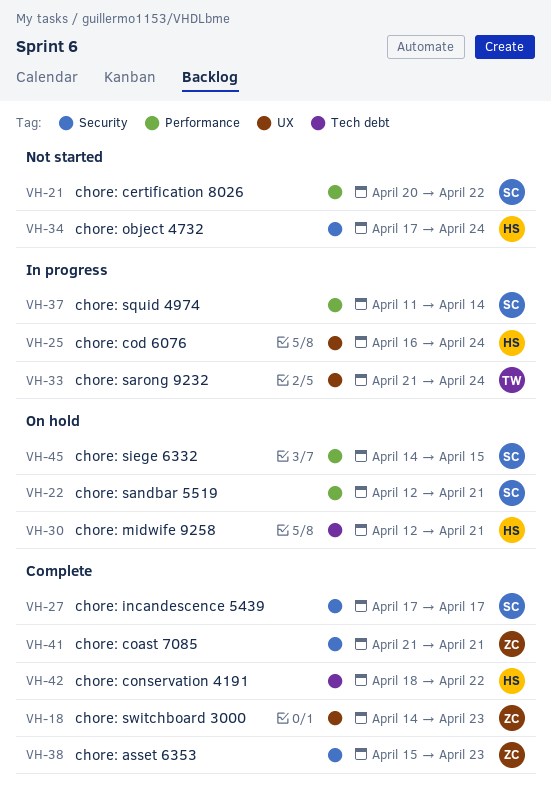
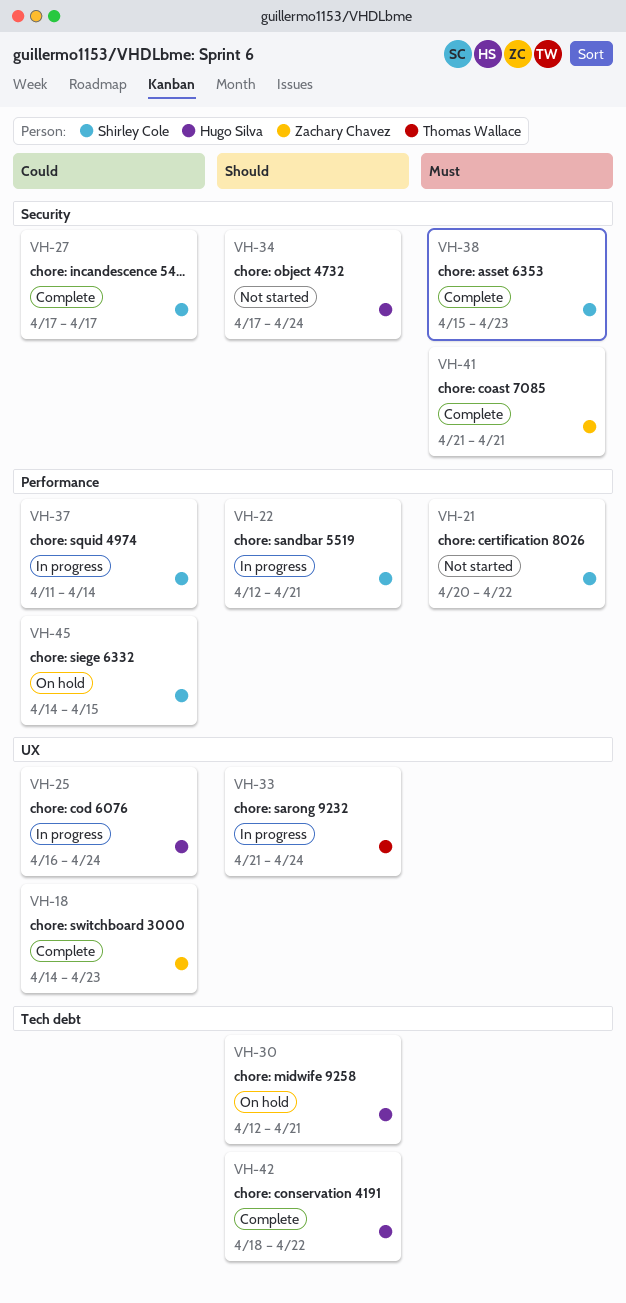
VH-22, status: On hold -> In progress
VH-38, owner: Zachary Chavez -> Shirley Cole

